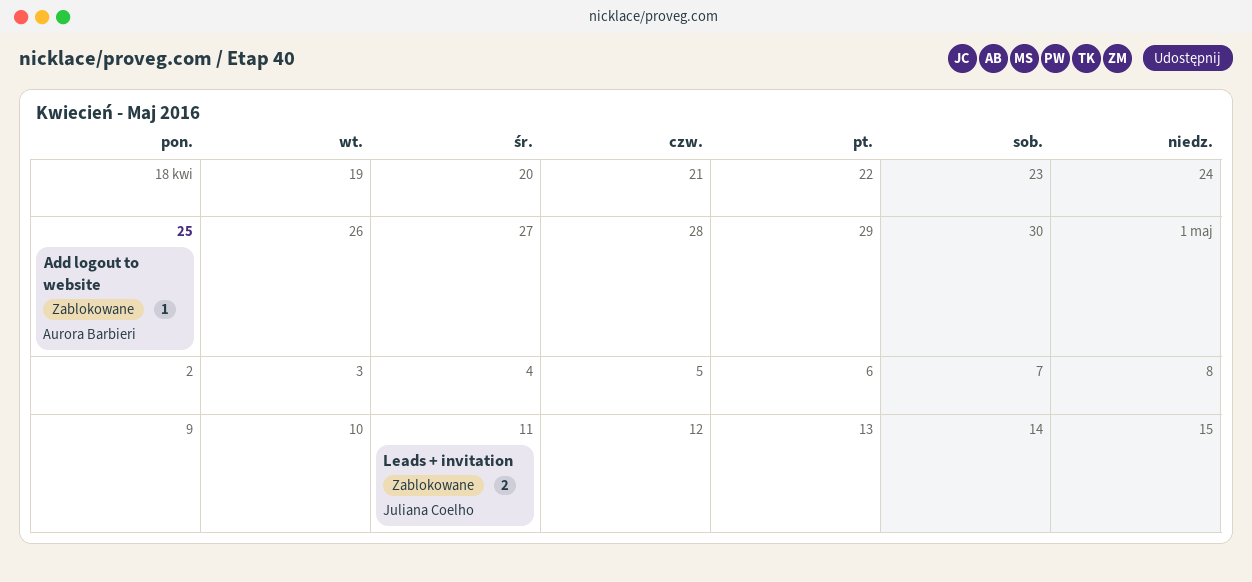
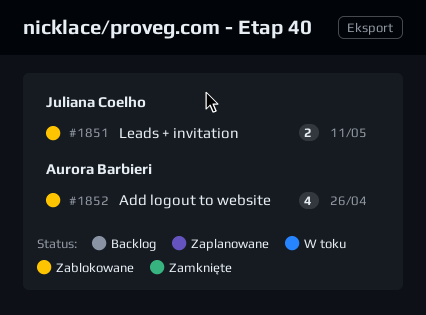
Add logout to website, estimate: 1 -> 4
Add logout to website, due: Apr 25 -> Apr 26

